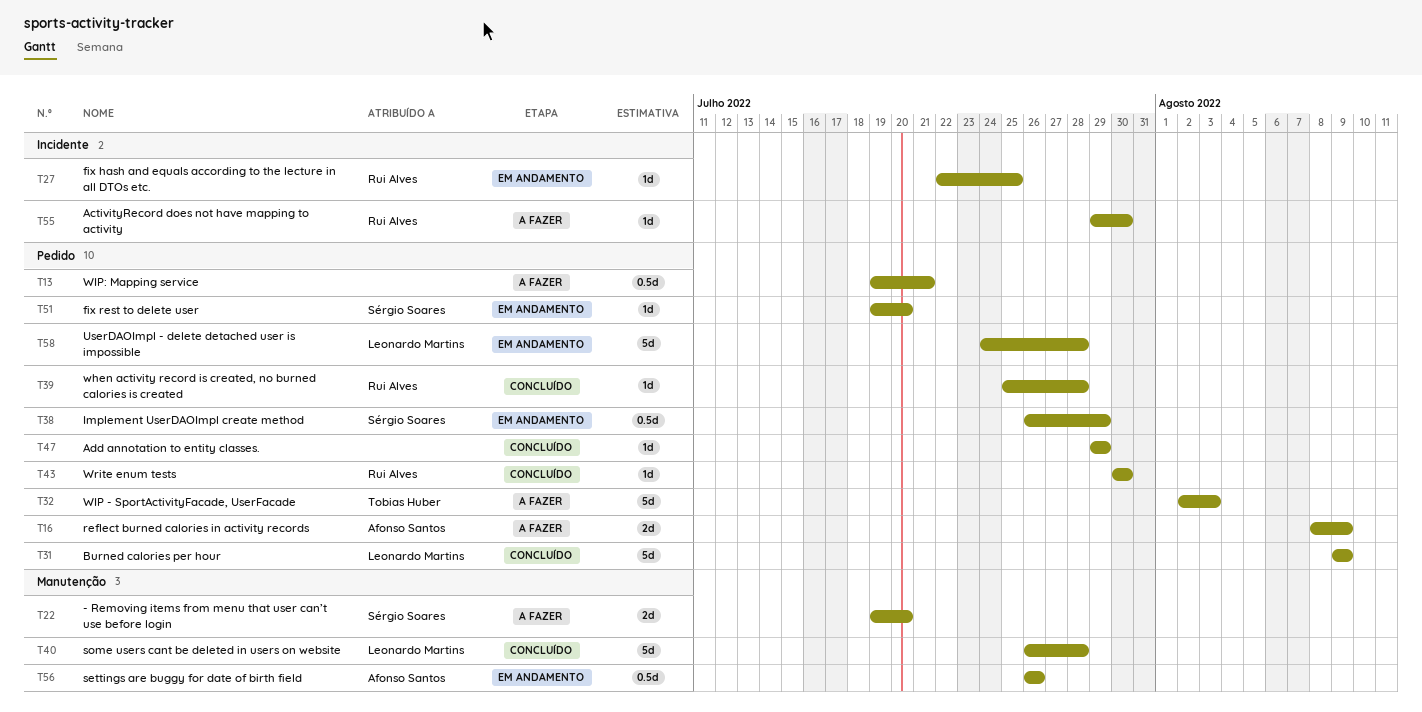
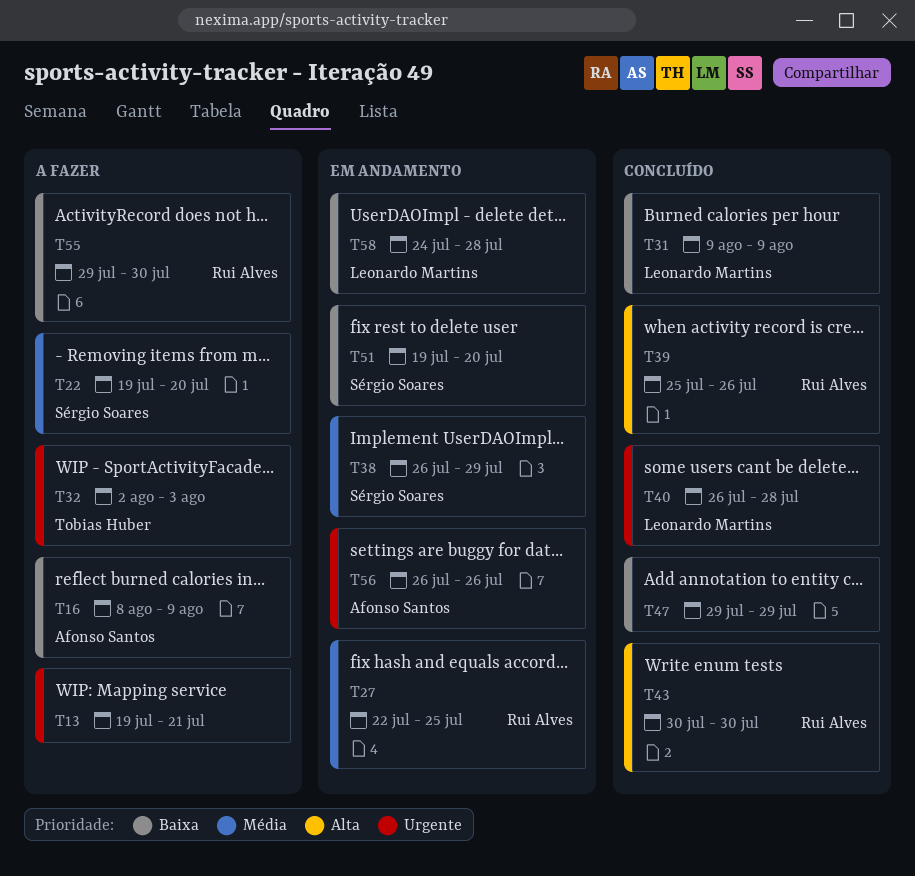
T39, due: Jul 28 -> Jul 26

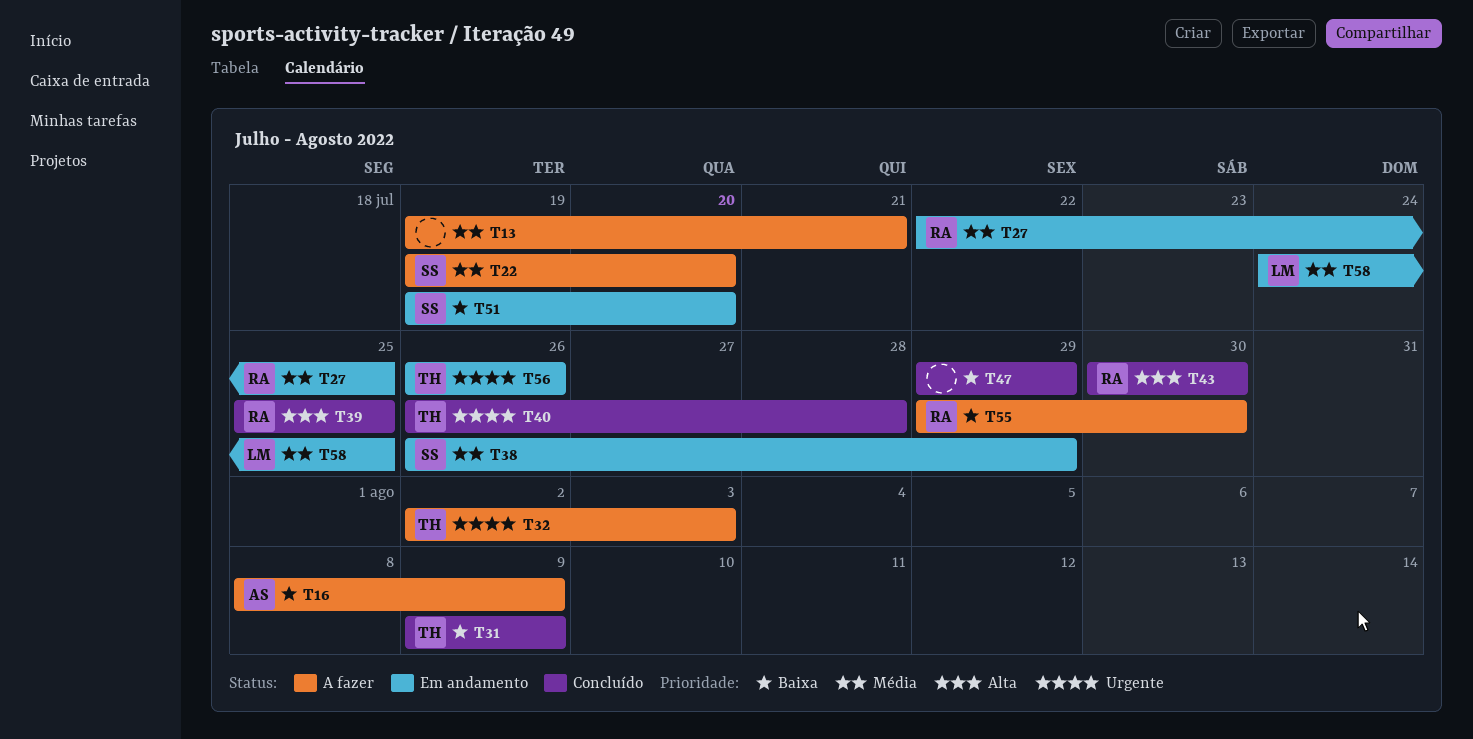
T13, priority: Urgente -> Média
T31, owner: Leonardo Martins -> Tobias Huber
T39, due: Jul 26 -> Jul 25
T40, owner: Leonardo Martins -> Tobias Huber
T56, owner: Afonso Santos -> Tobias Huber
T58, priority: Baixa -> Média
T58, due: Jul 28 -> Jul 25

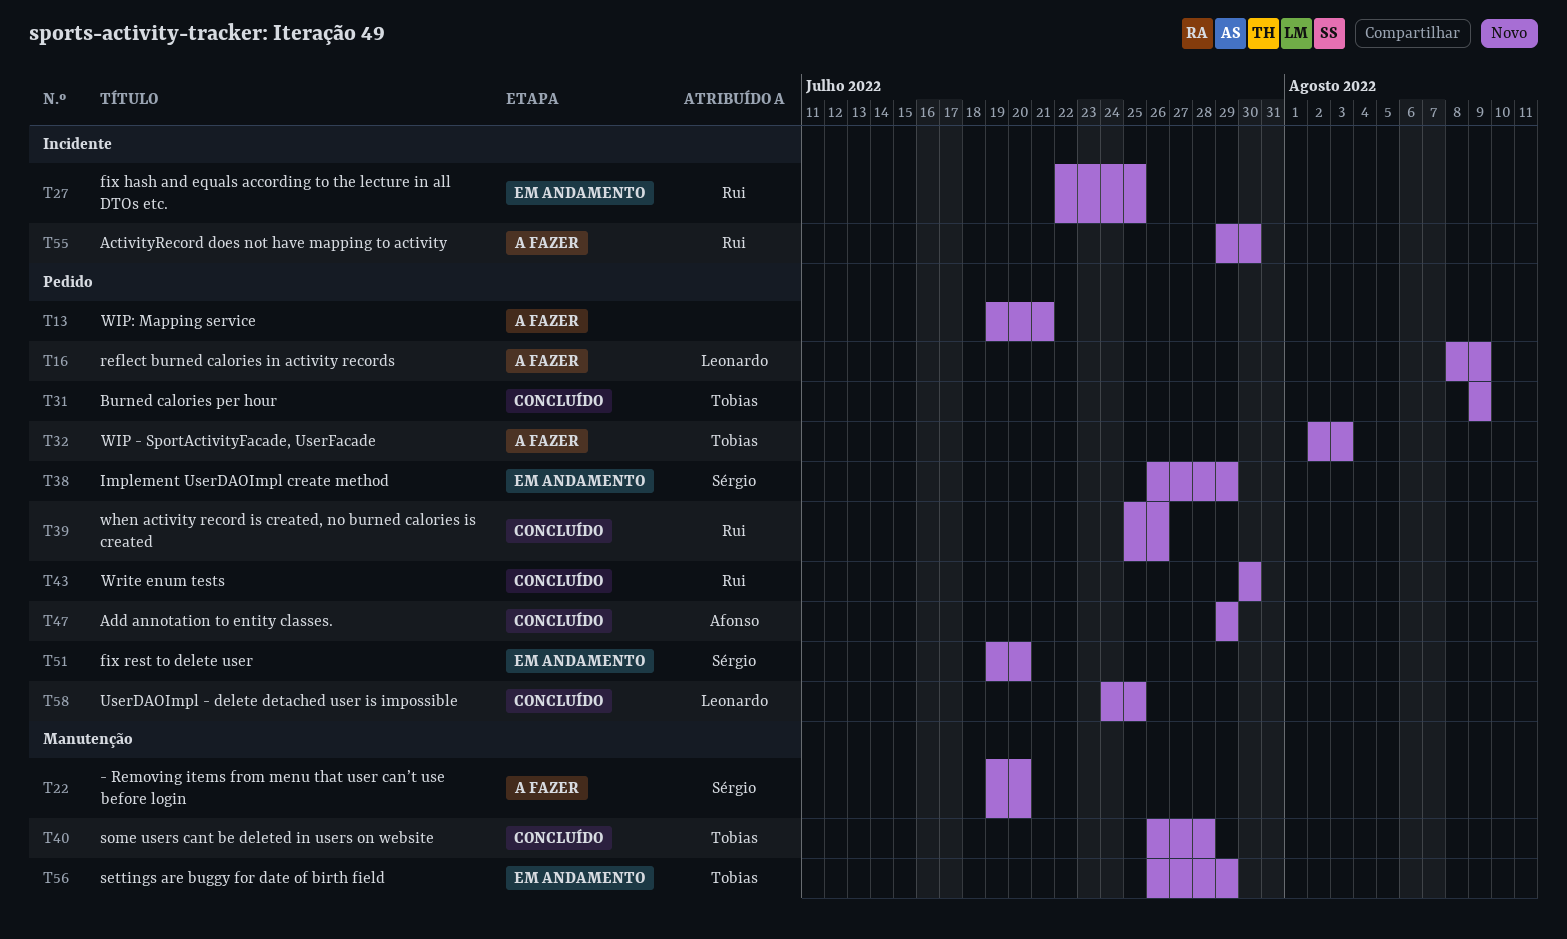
T16, owner: Afonso -> Leonardo
T39, due: Jul 25 -> Jul 26
T47, owner: none -> Afonso
T56, due: Jul 26 -> Jul 29
T58, status: Em andamento -> Concluído

